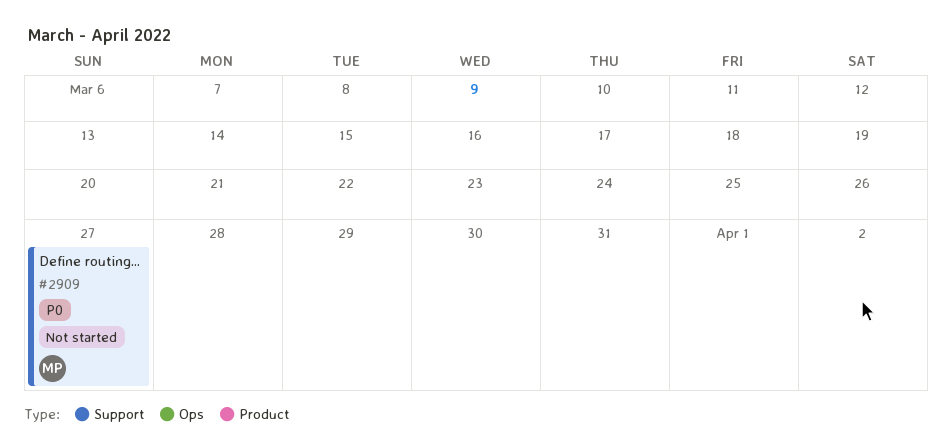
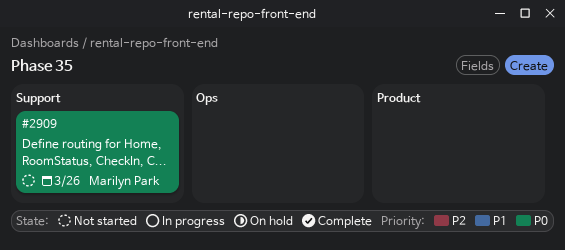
#2909, due: Mar 27 -> Mar 26

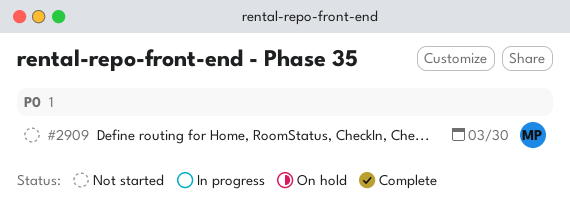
#2909, due: Mar 26 -> Mar 30

